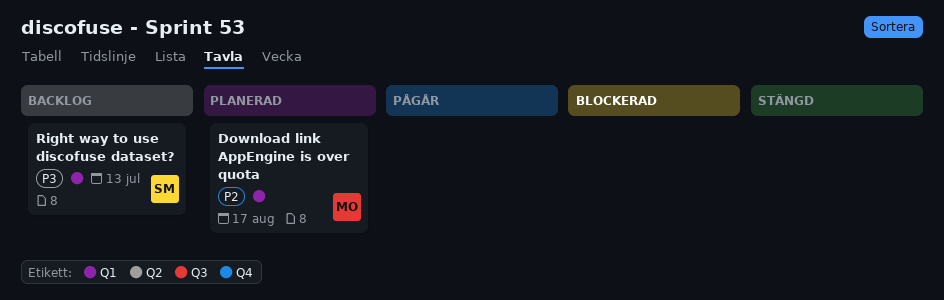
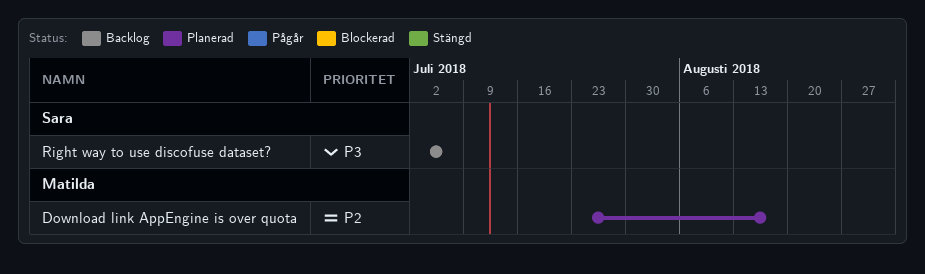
Right way to use discofuse dataset?, due: Jul 13 -> Jul 6

